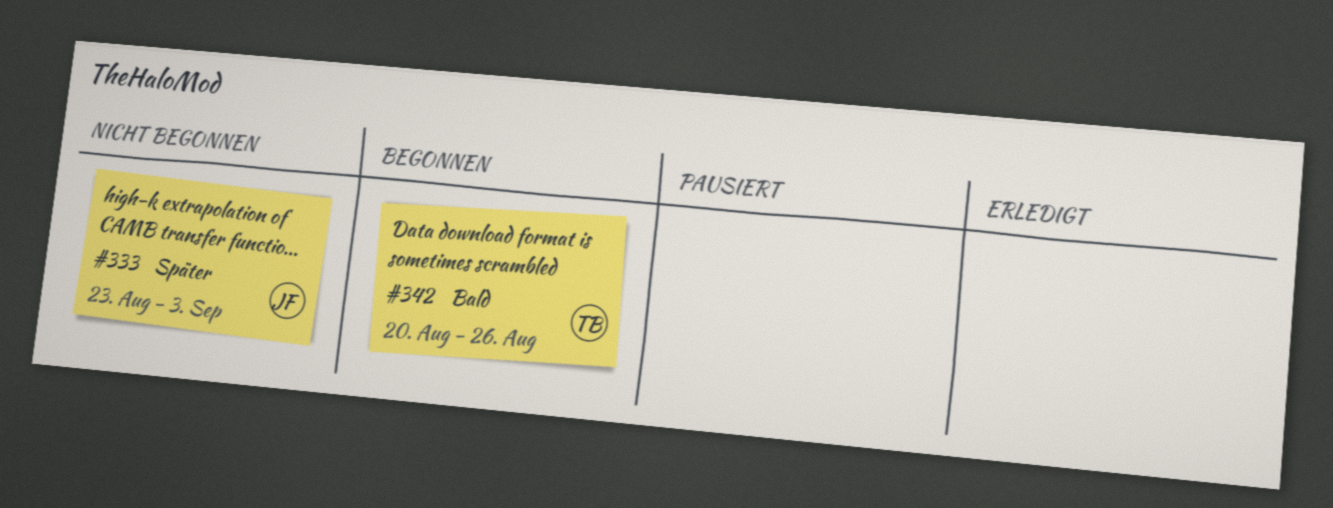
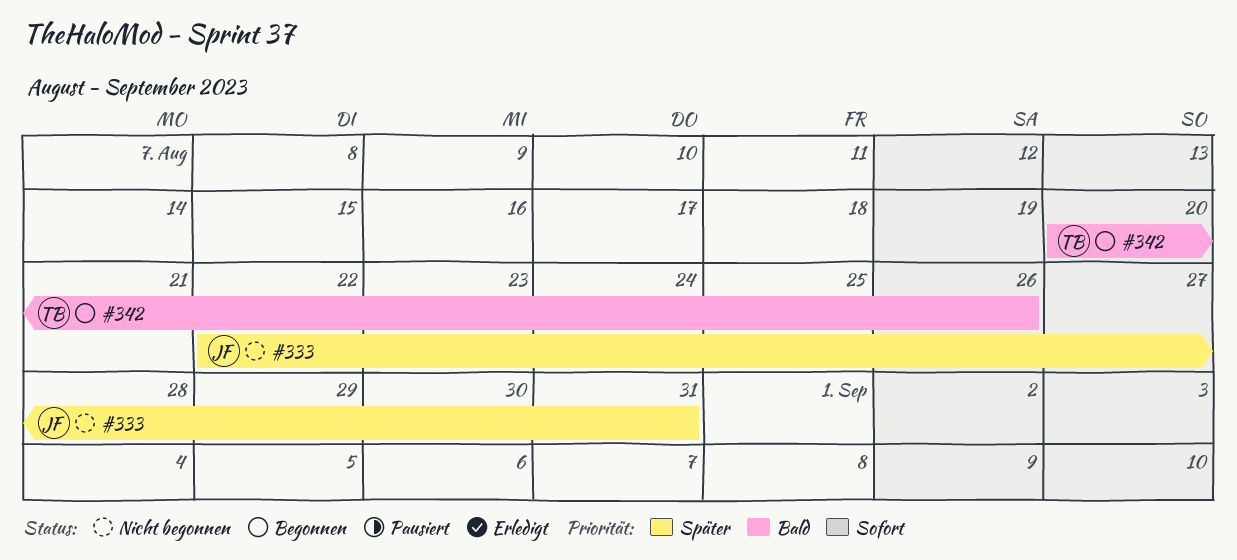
#333, start: Aug 23 -> Aug 22
#333, due: Sep 3 -> Aug 31

